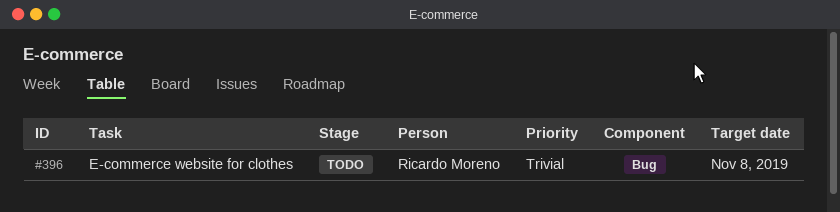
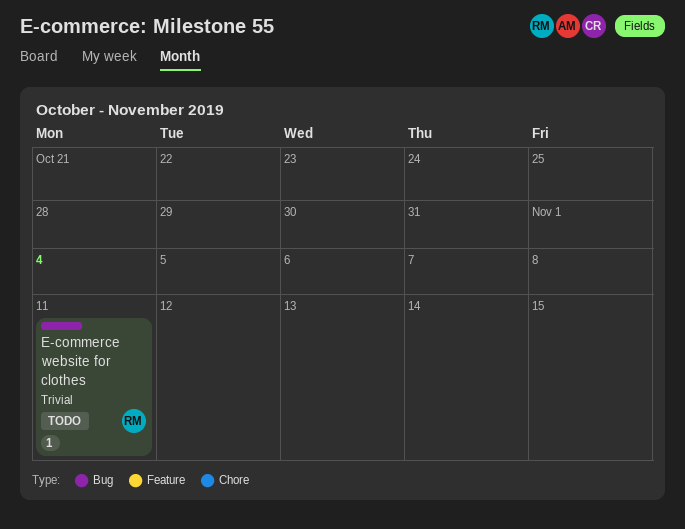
E-commerce website for clothes, due: Nov 8 -> Nov 11

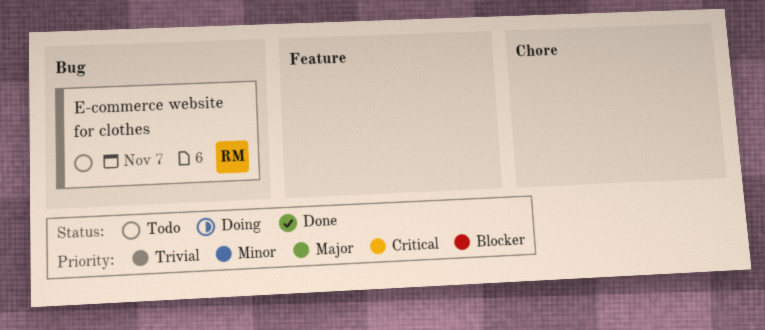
E-commerce website for clothes, due: Nov 11 -> Nov 7

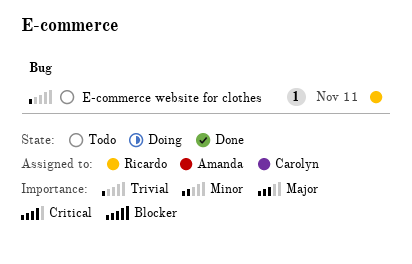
E-commerce website for clothes, due: Nov 7 -> Nov 11

